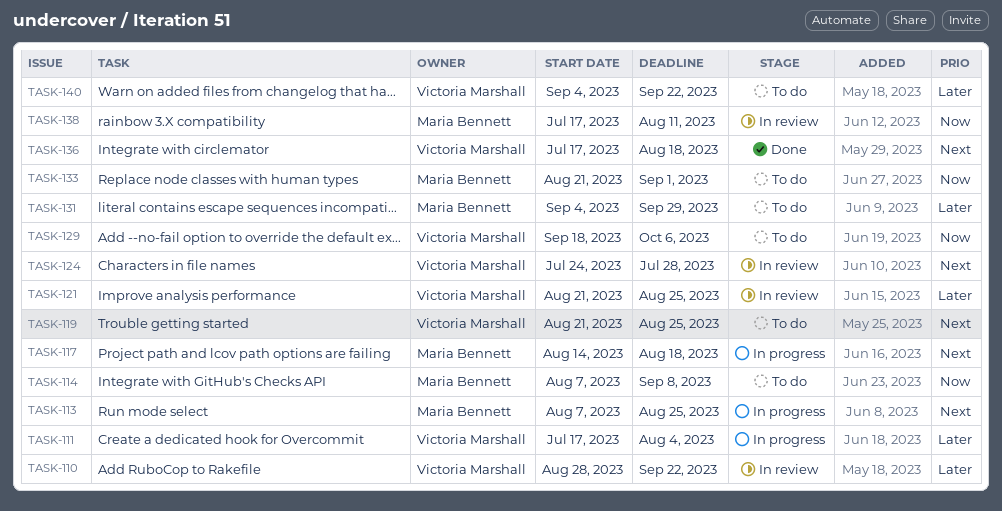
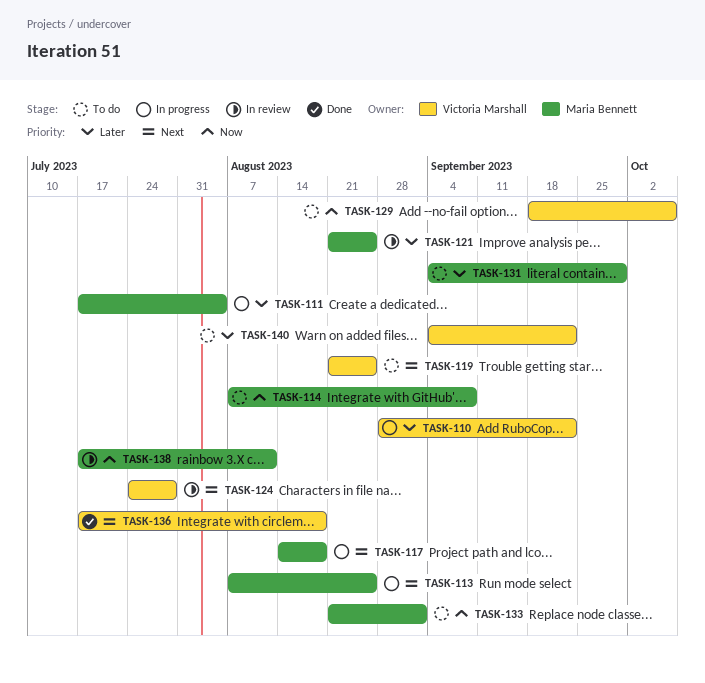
TASK-110, status: In review -> In progress
TASK-111, owner: Victoria Marshall -> Maria Bennett
TASK-121, owner: Victoria Marshall -> Maria Bennett

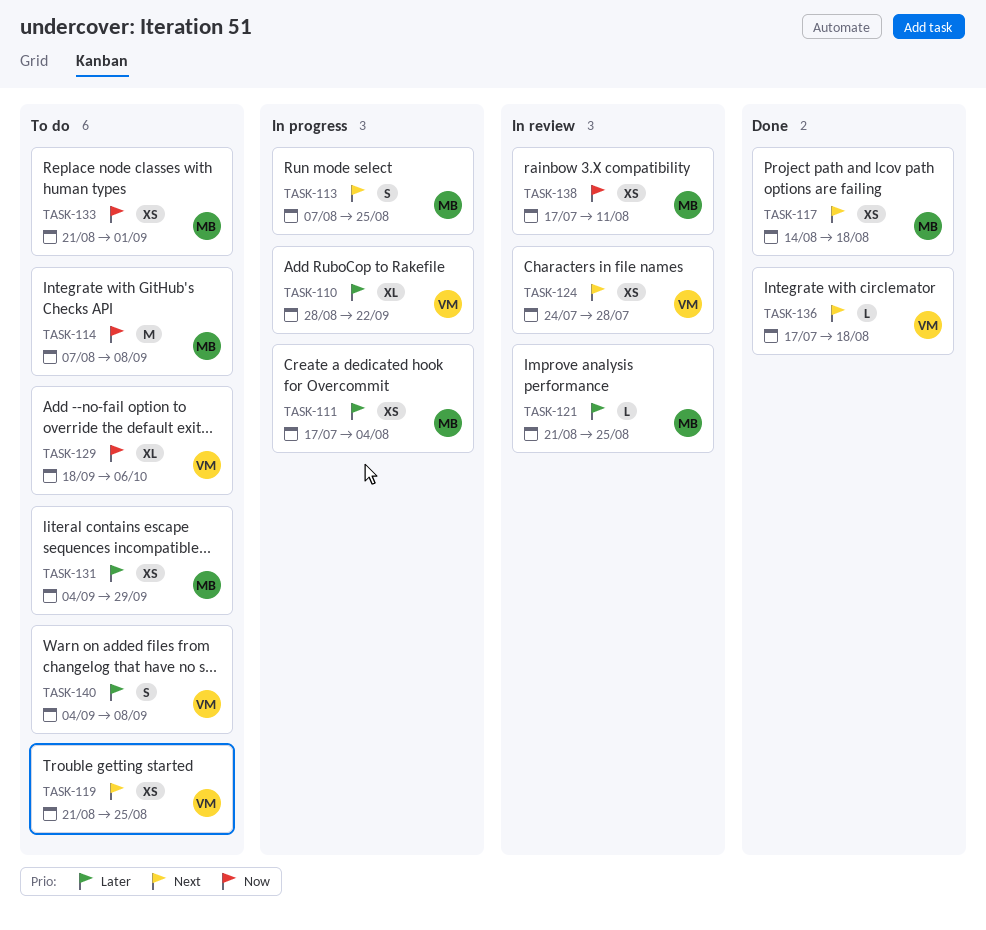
TASK-117, status: In progress -> Done
TASK-140, due: Sep 22 -> Sep 8

